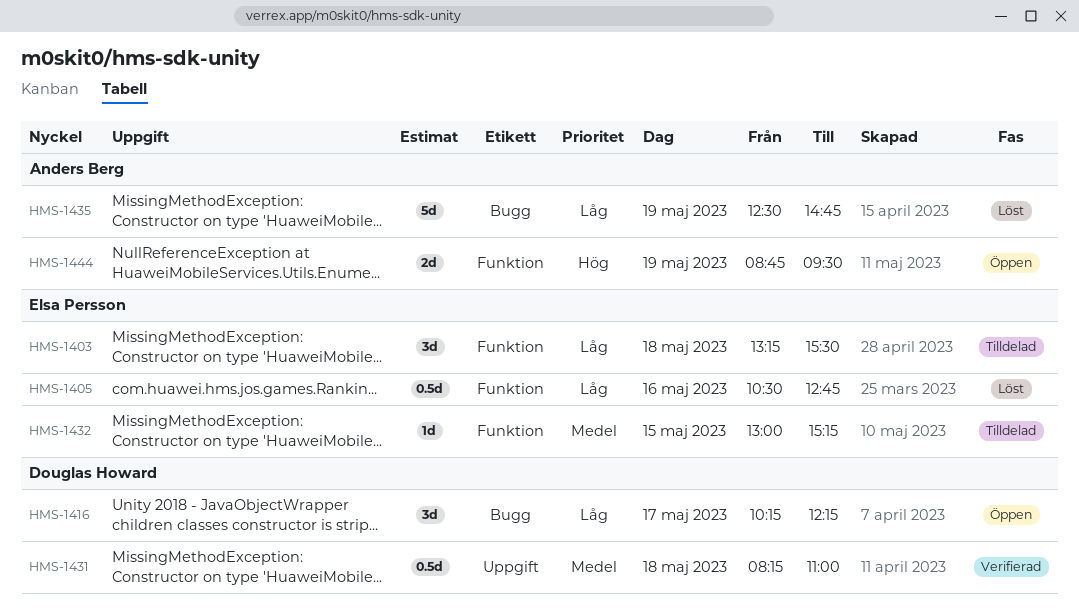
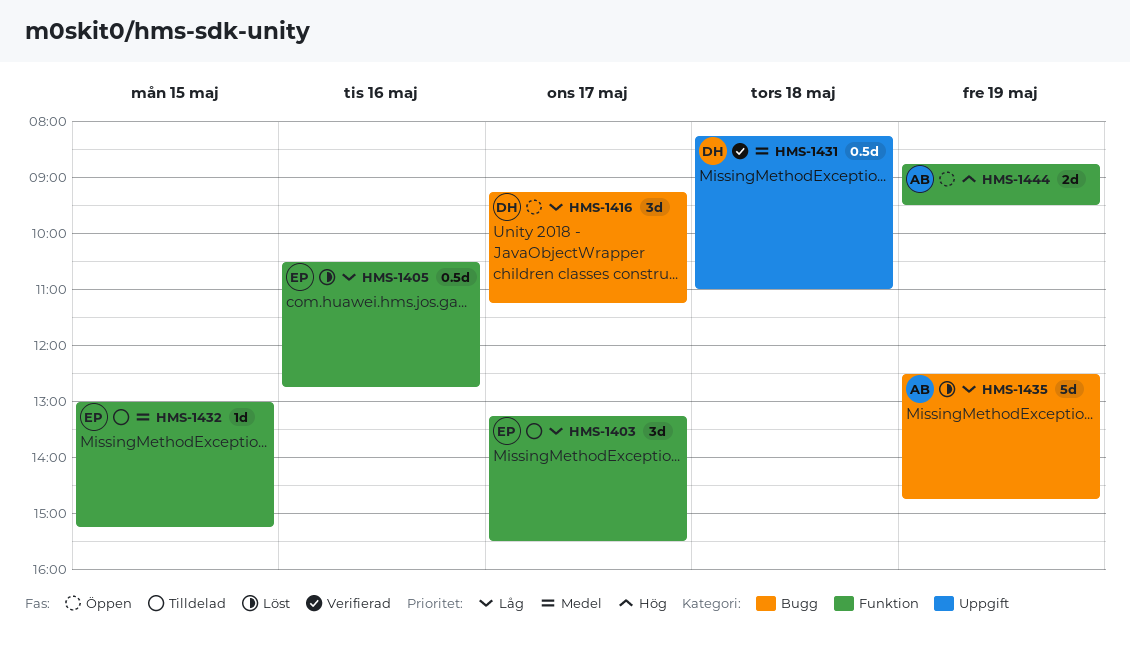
HMS-1403, day: May 18 -> May 17
HMS-1416, begins: 10:15 -> 09:15
HMS-1416, ends: 12:15 -> 11:15

